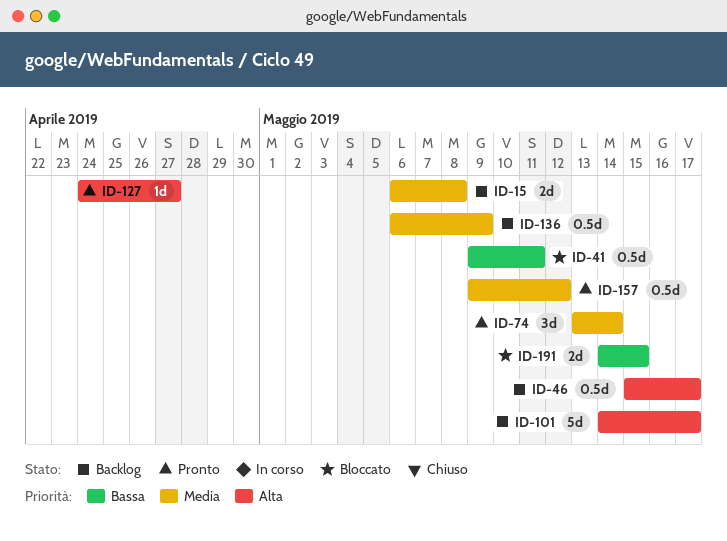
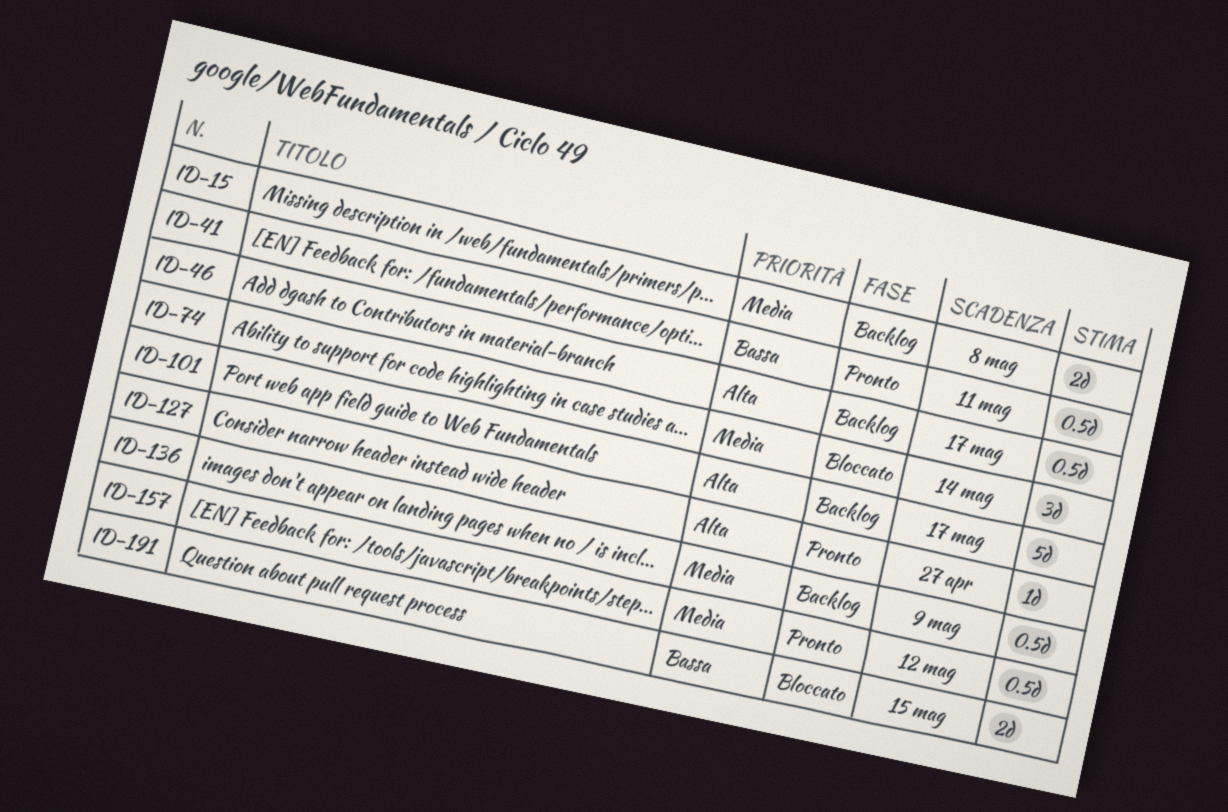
ID-41, status: Bloccato -> Pronto
ID-74, status: Pronto -> Bloccato

